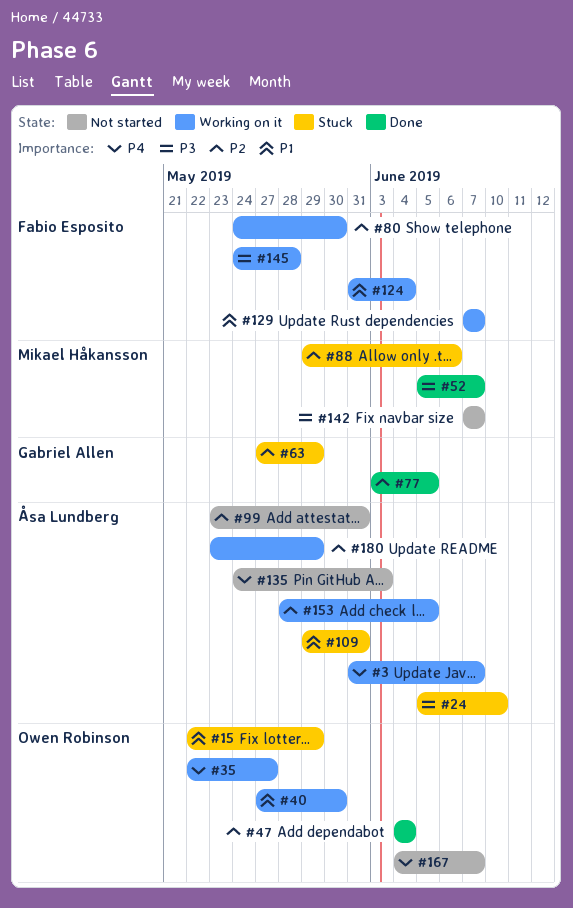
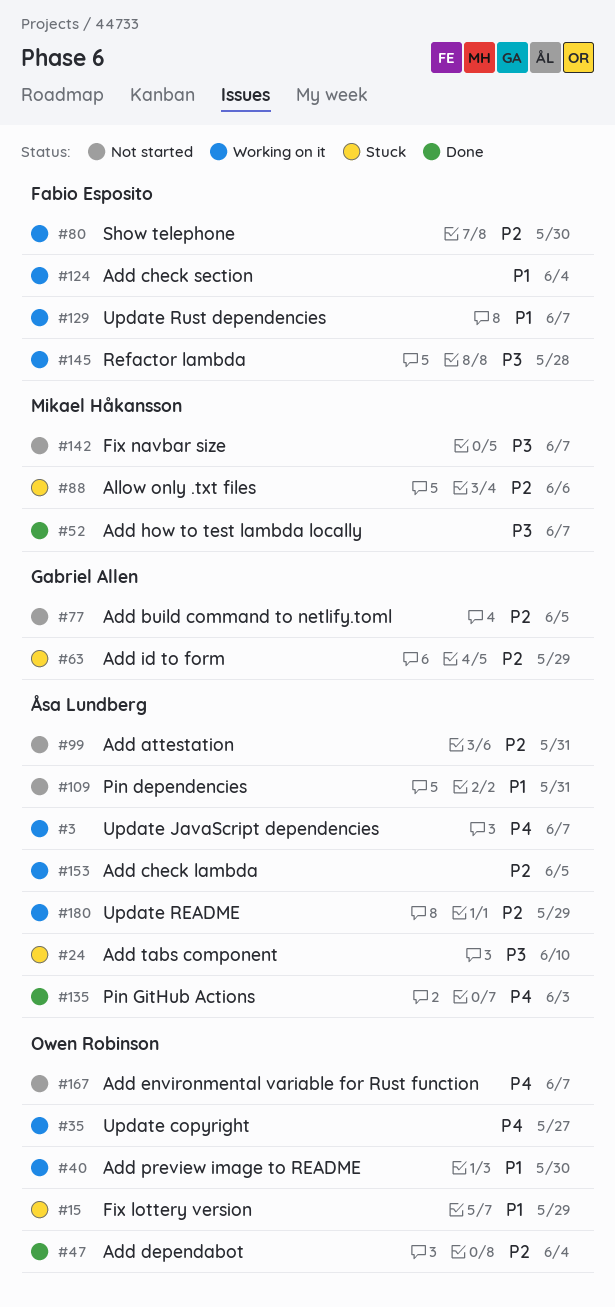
#77, status: Done -> Not started
#109, status: Stuck -> Not started
#135, status: Not started -> Done

